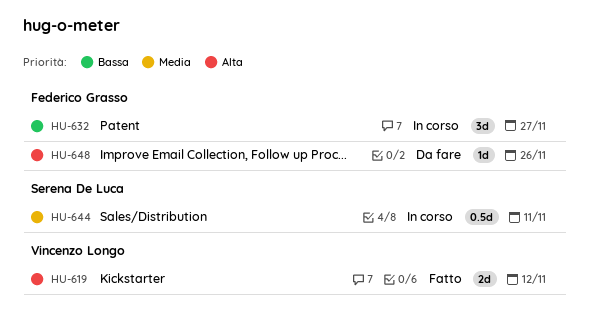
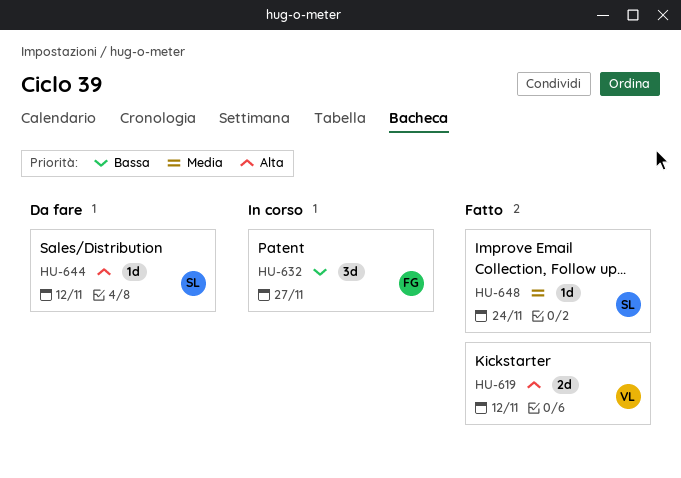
HU-644, status: In corso -> Da fare
HU-644, priority: Media -> Alta
HU-644, estimate: 0.5d -> 1d
HU-644, due: Nov 11 -> Nov 12
HU-648, status: Da fare -> Fatto
HU-648, owner: Federico Grasso -> Serena De Luca
HU-648, priority: Alta -> Media
HU-648, due: Nov 26 -> Nov 24

